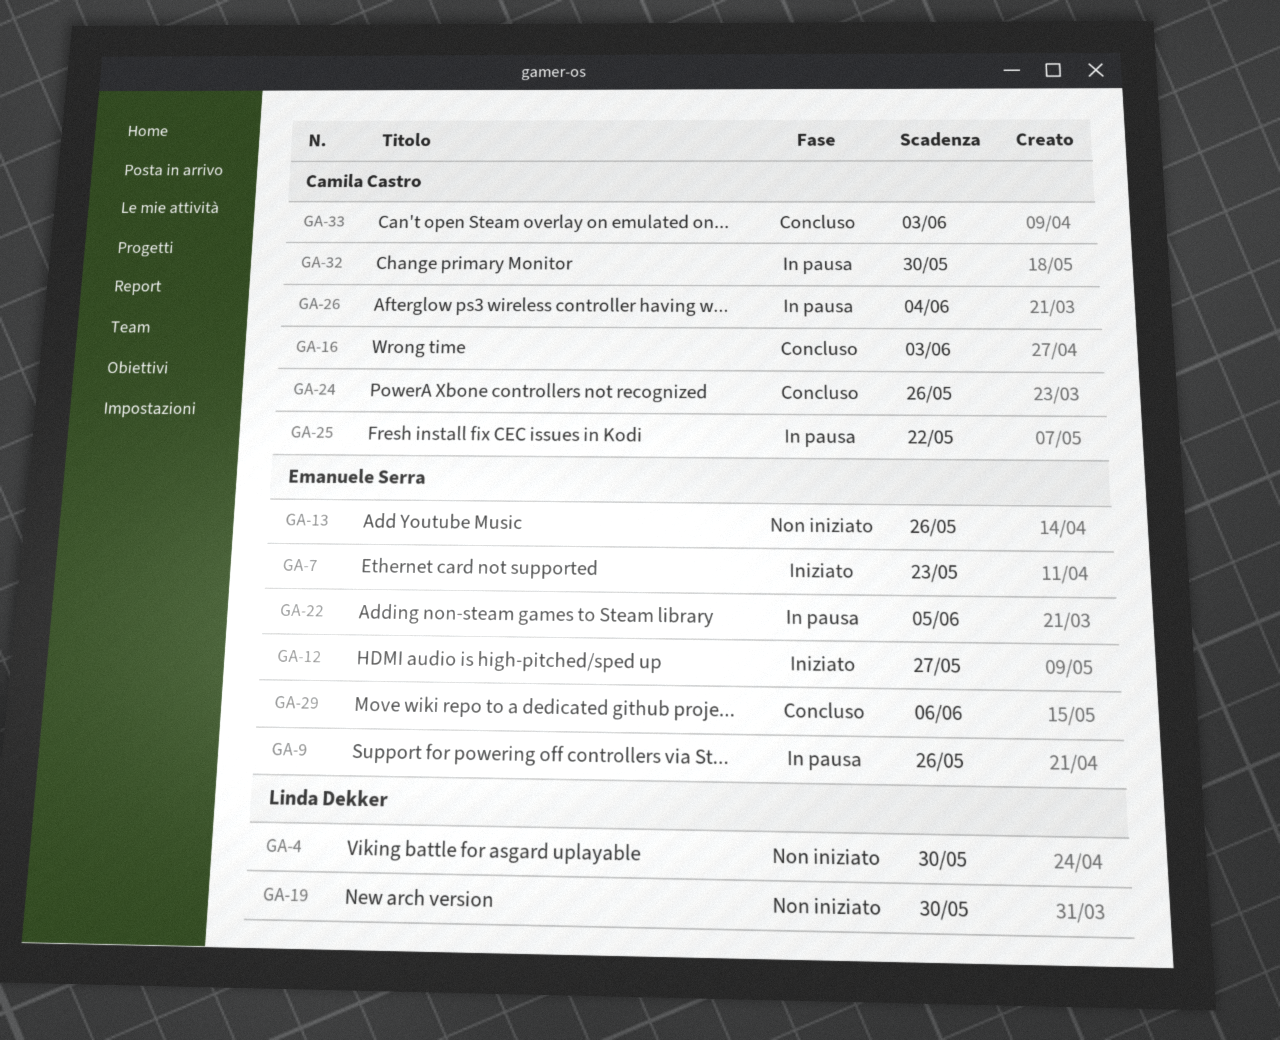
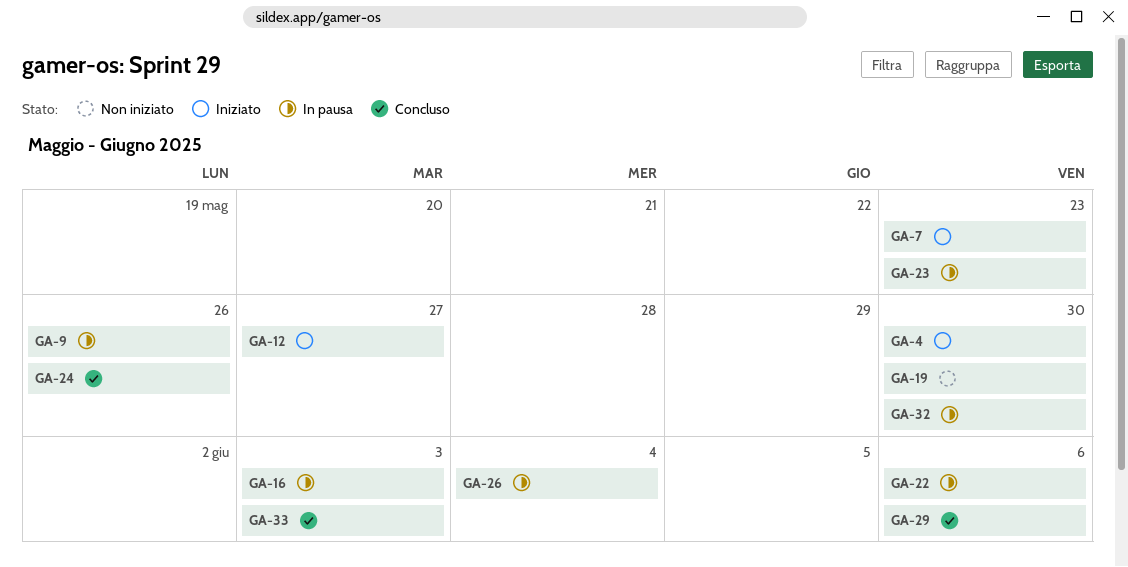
GA-4, status: Non iniziato -> Iniziato
GA-13: present -> none
GA-16, status: Concluso -> In pausa
GA-22, due: Jun 5 -> Jun 6
GA-23: none -> present
GA-25: present -> none

